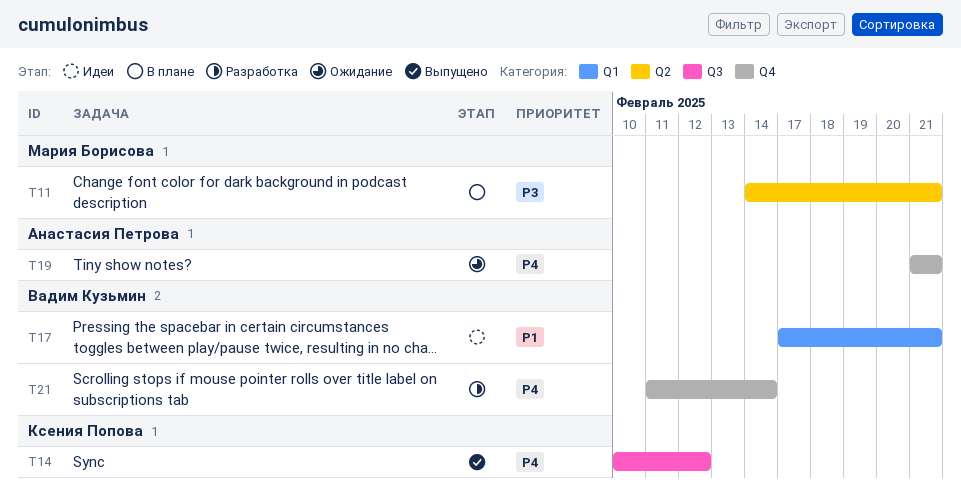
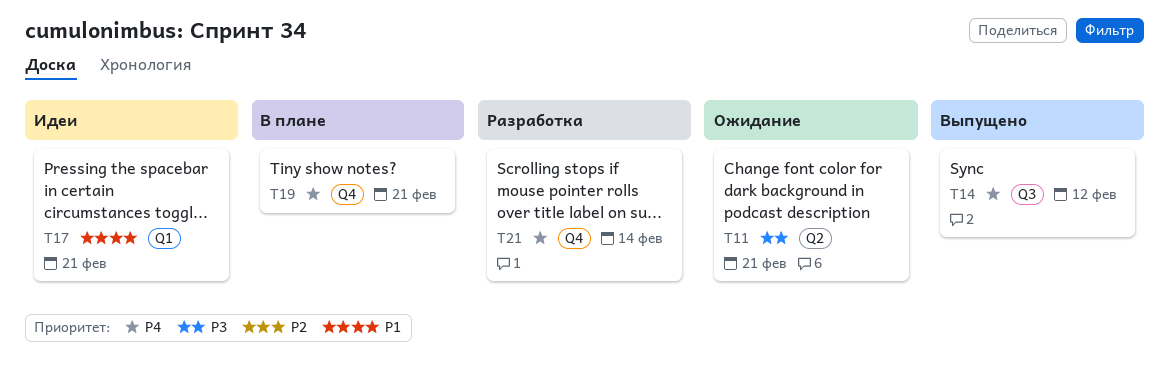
T11, status: В плане -> Ожидание
T19, status: Ожидание -> В плане

